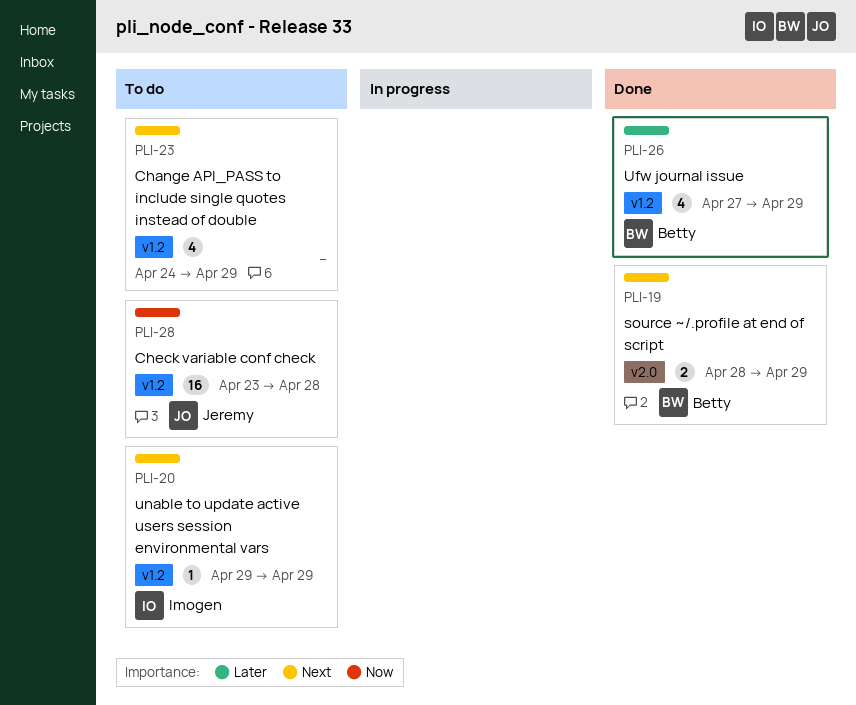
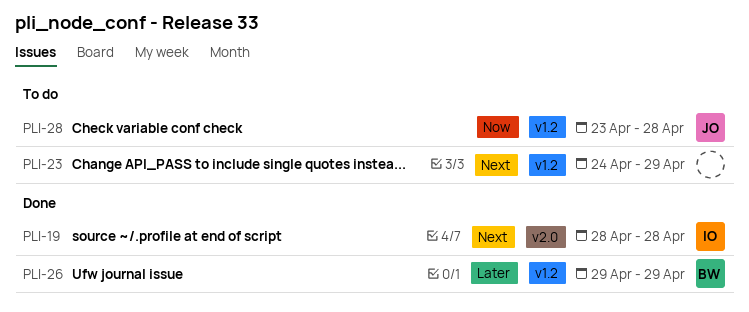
PLI-19, owner: Betty -> Imogen
PLI-19, due: Apr 29 -> Apr 28
PLI-20: present -> none
PLI-26, start: Apr 27 -> Apr 29

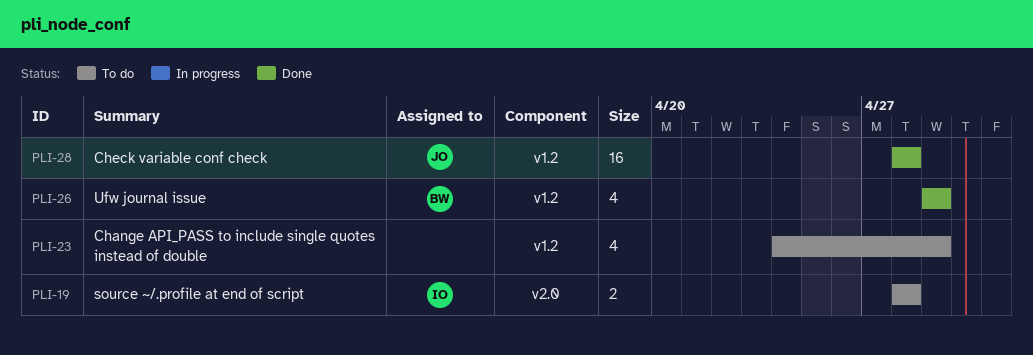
PLI-19, status: Done -> To do
PLI-28, status: To do -> Done
PLI-28, start: Apr 23 -> Apr 28

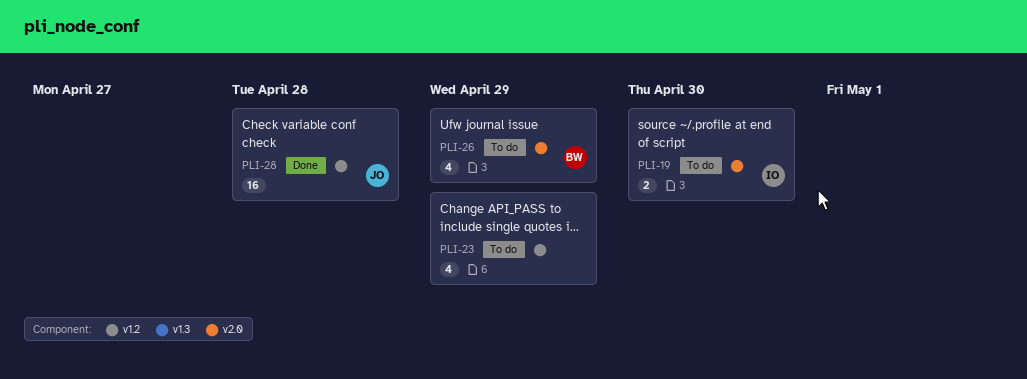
PLI-19, due: Apr 28 -> Apr 30
PLI-26, status: Done -> To do
PLI-26, label: v1.2 -> v2.0

